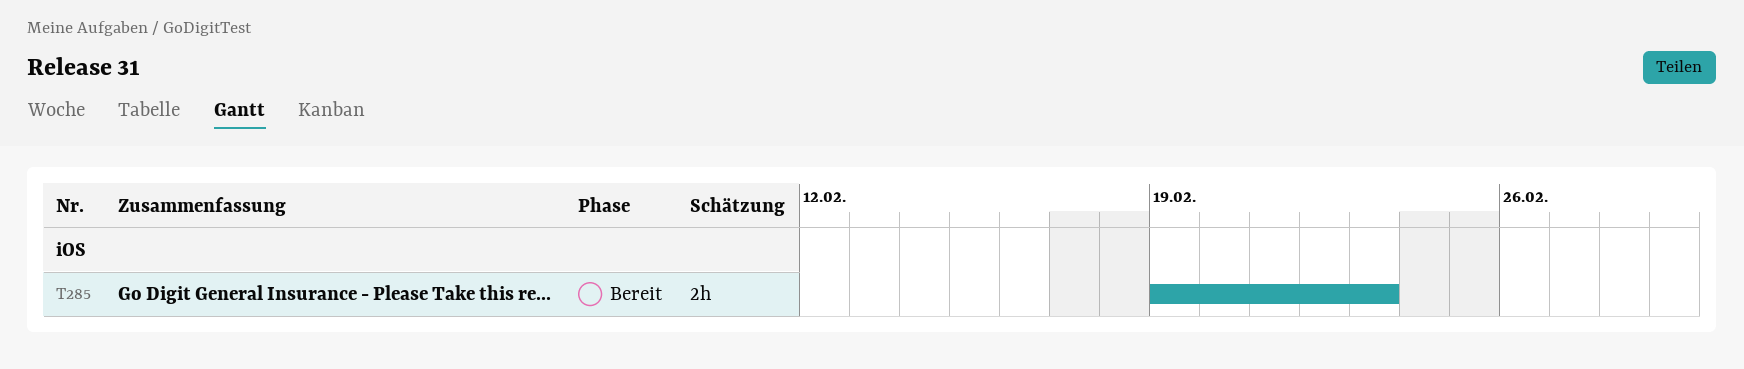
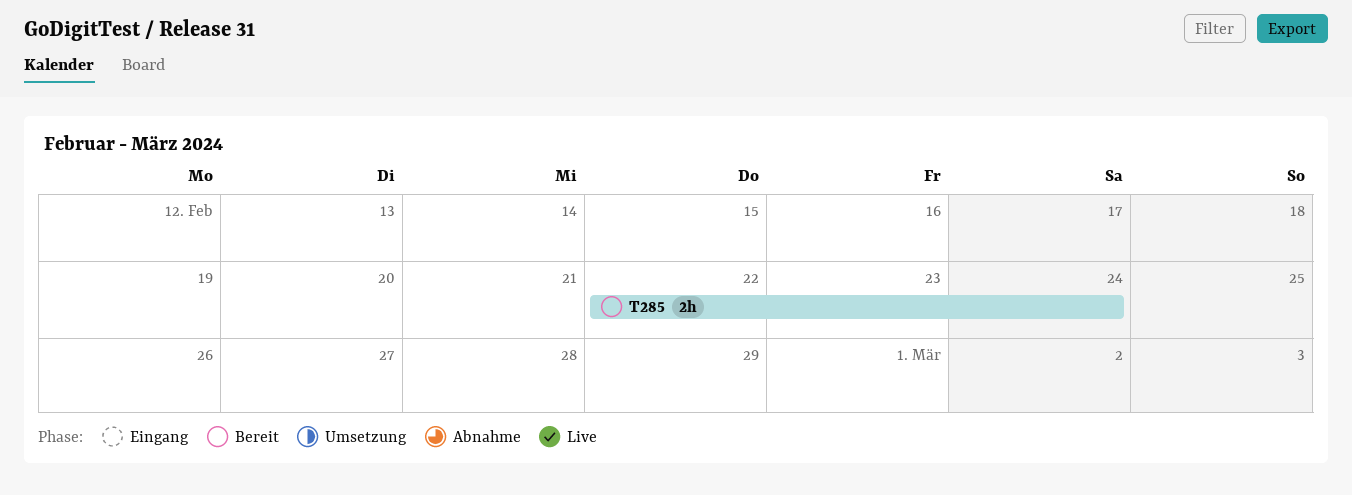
T285, start: Feb 19 -> Feb 22
T285, due: Feb 23 -> Feb 24

